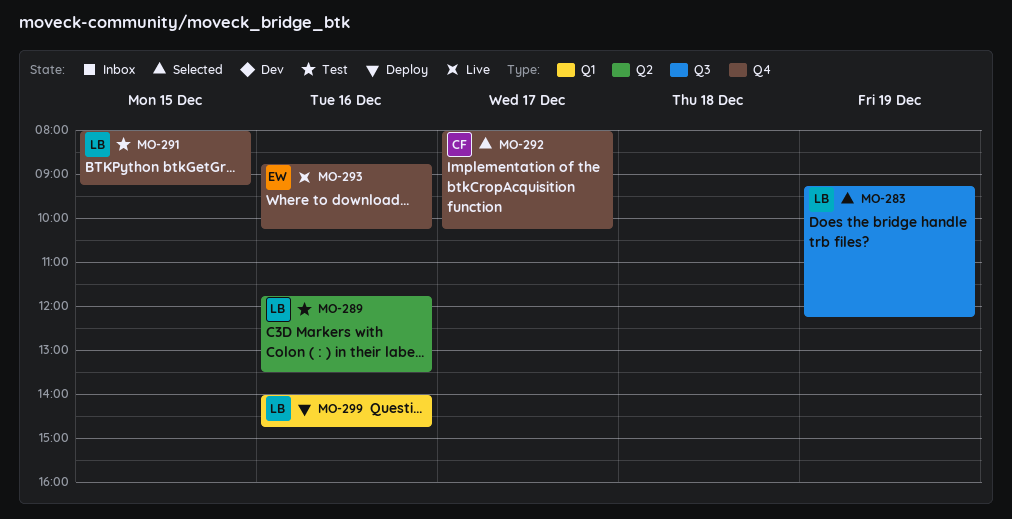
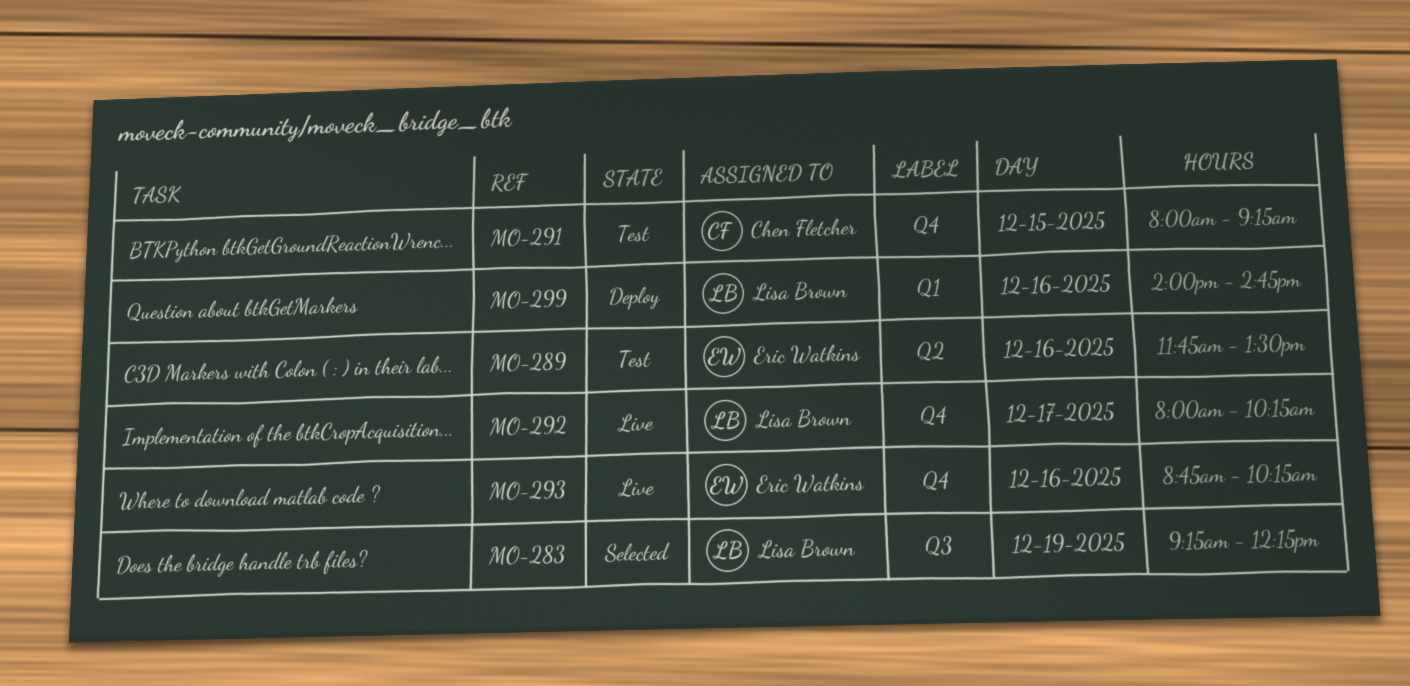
MO-289, owner: Lisa Brown -> Eric Watkins
MO-291, owner: Lisa Brown -> Chen Fletcher
MO-292, status: Selected -> Live
MO-292, owner: Chen Fletcher -> Lisa Brown

